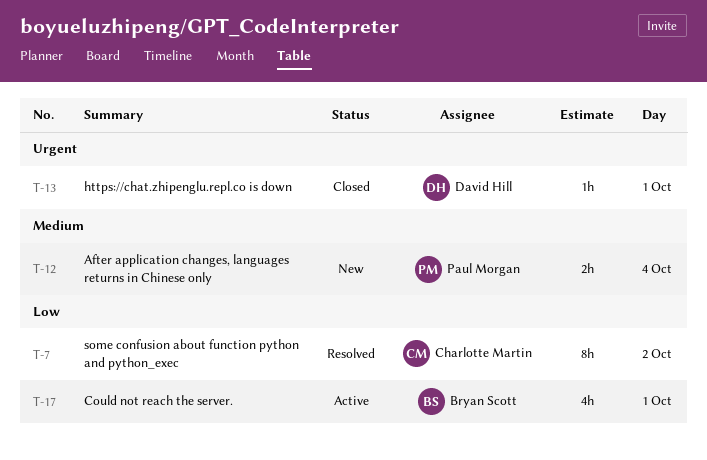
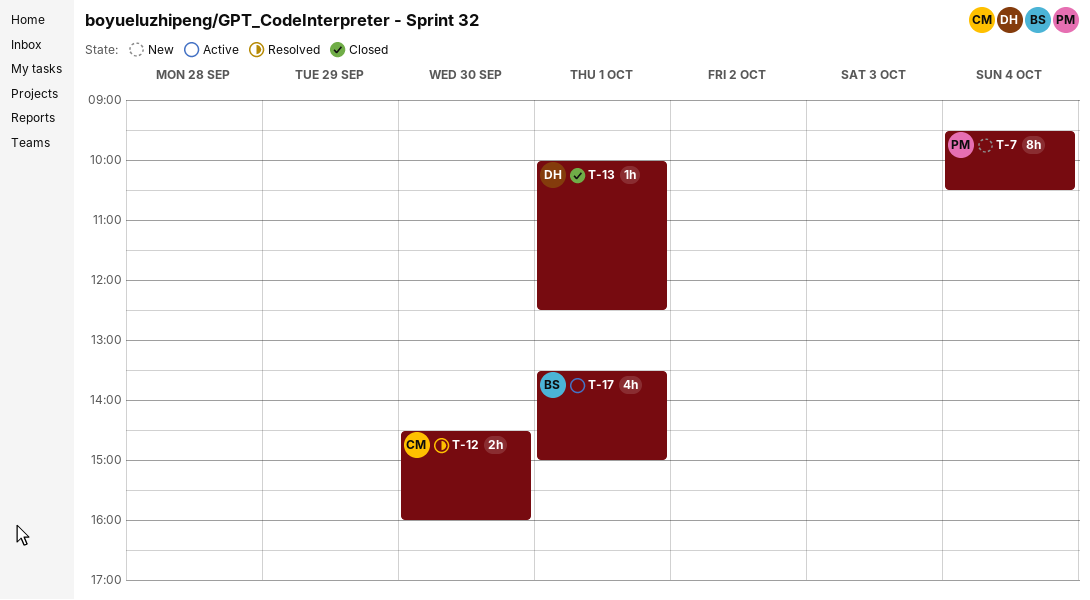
T-7, status: Resolved -> New
T-7, owner: Charlotte Martin -> Paul Morgan
T-7, day: Oct 2 -> Oct 4
T-12, status: New -> Resolved
T-12, owner: Paul Morgan -> Charlotte Martin
T-12, day: Oct 4 -> Sep 30

